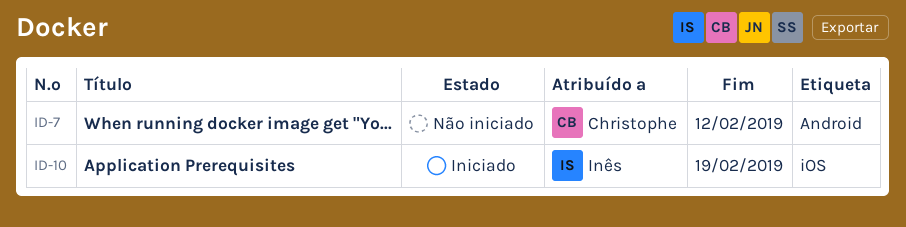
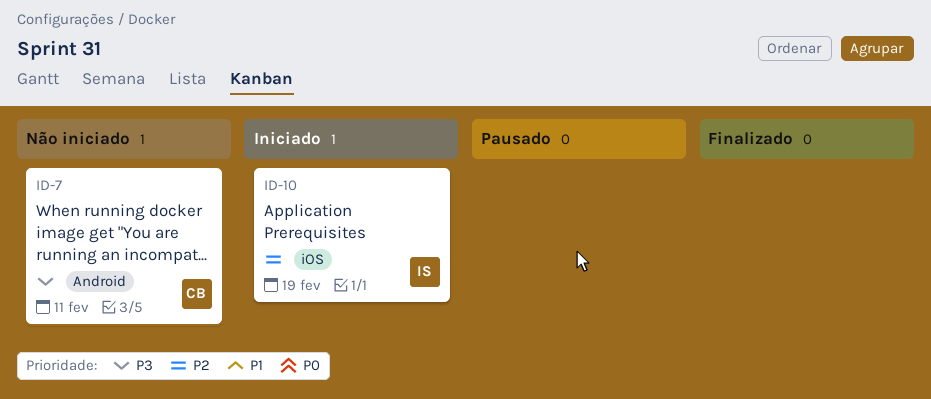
ID-7, due: Feb 12 -> Feb 11

